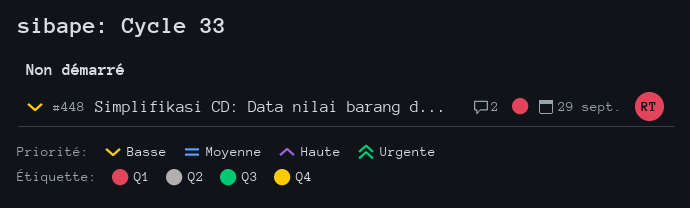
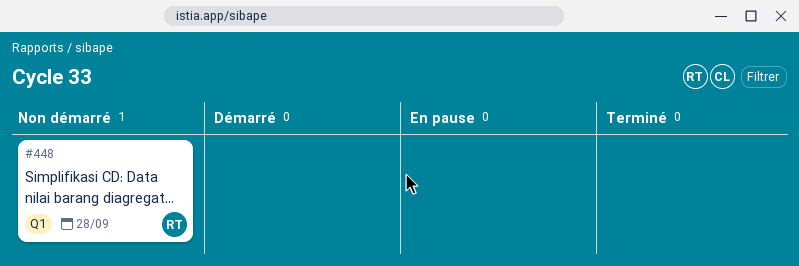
#448, due: Sep 29 -> Sep 28

